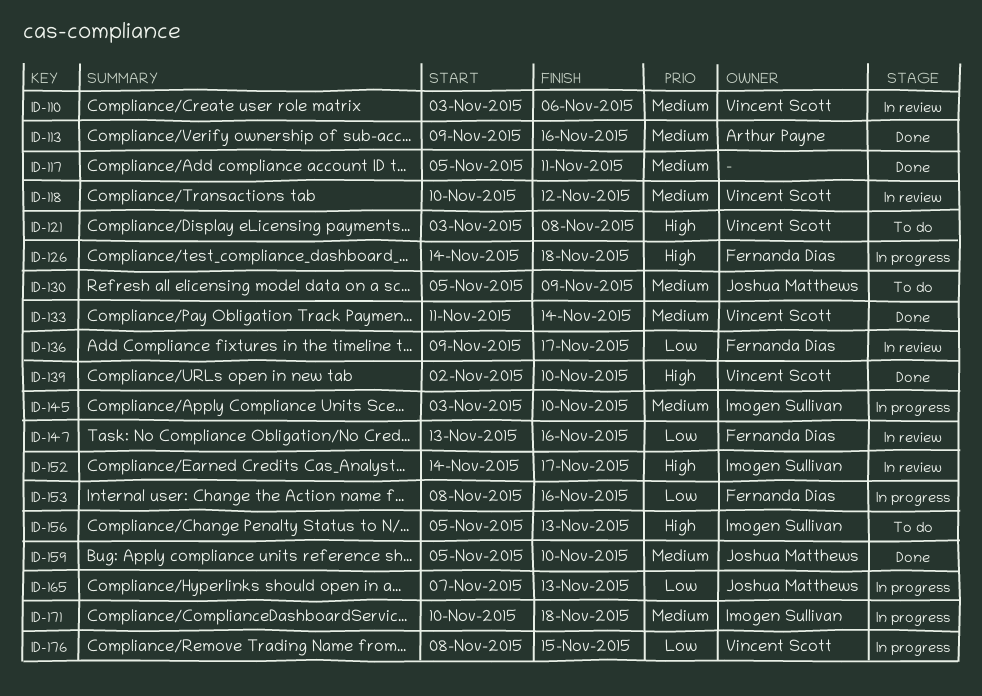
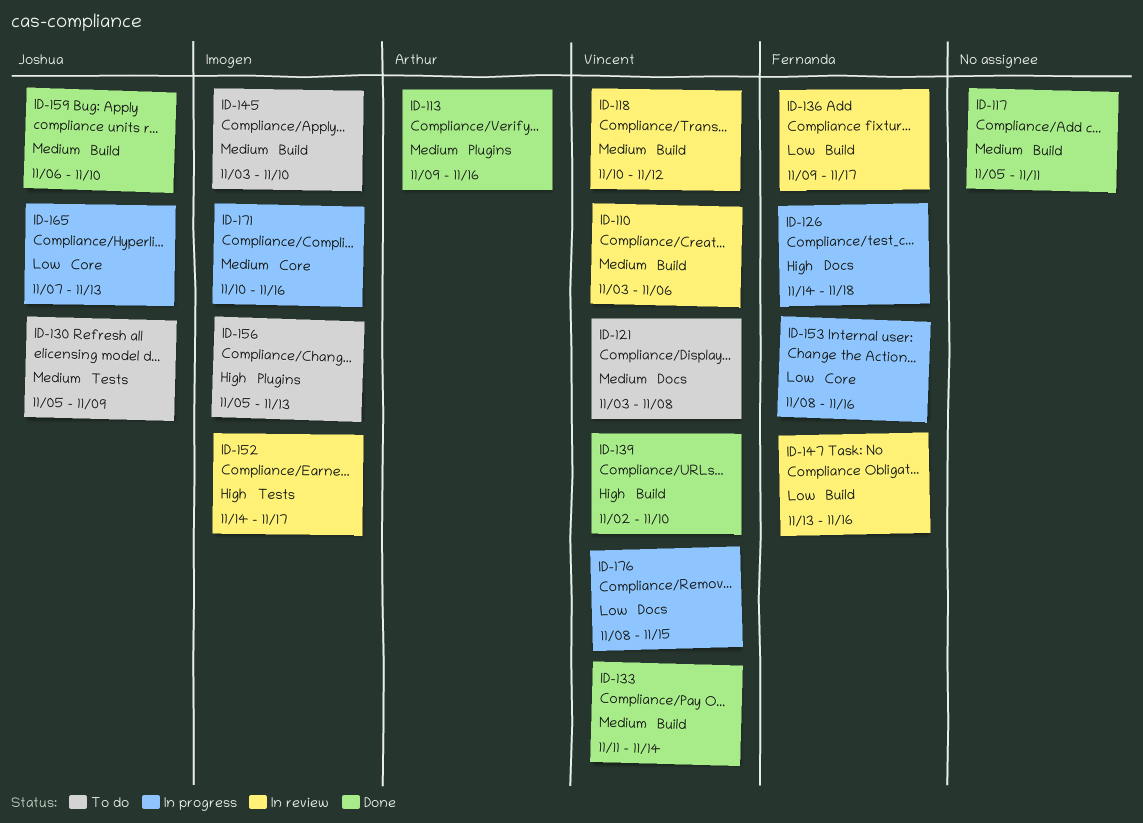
ID-121, priority: High -> Medium
ID-145, status: In progress -> To do
ID-159, start: Nov 5 -> Nov 6
ID-171, due: Nov 18 -> Nov 16

